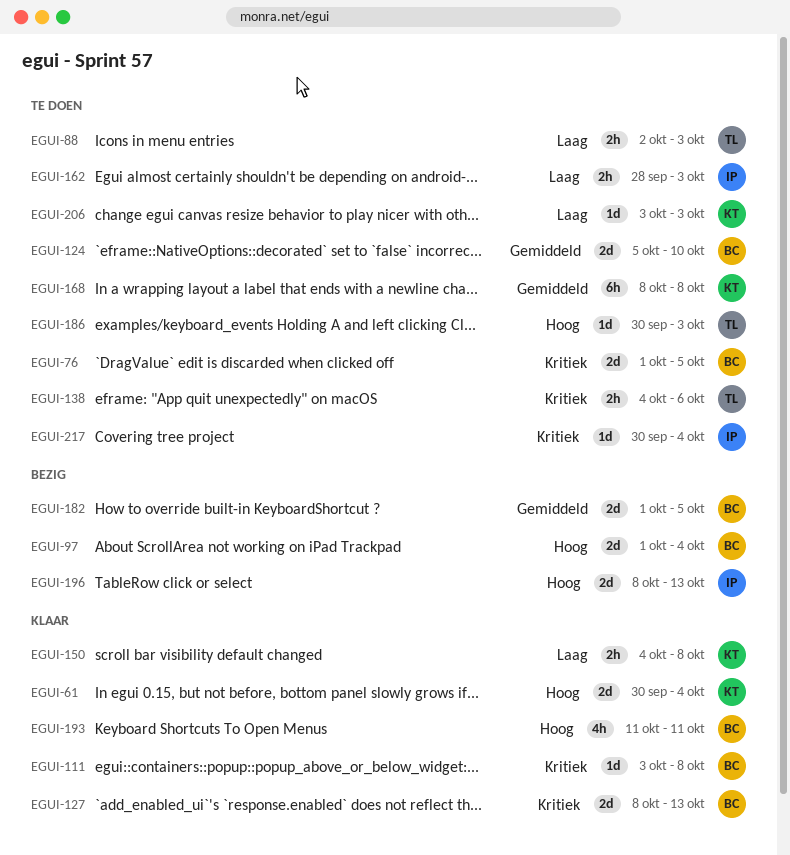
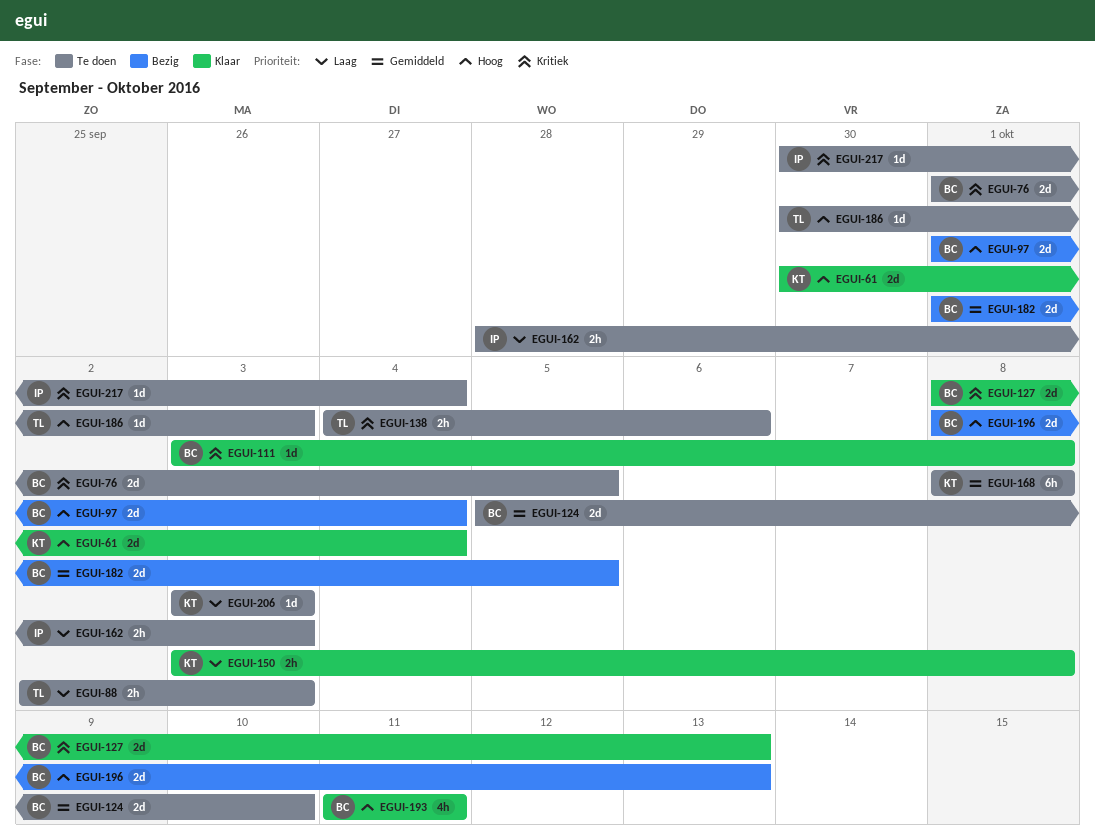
EGUI-150, start: Oct 4 -> Oct 3
EGUI-196, owner: IP -> BC

